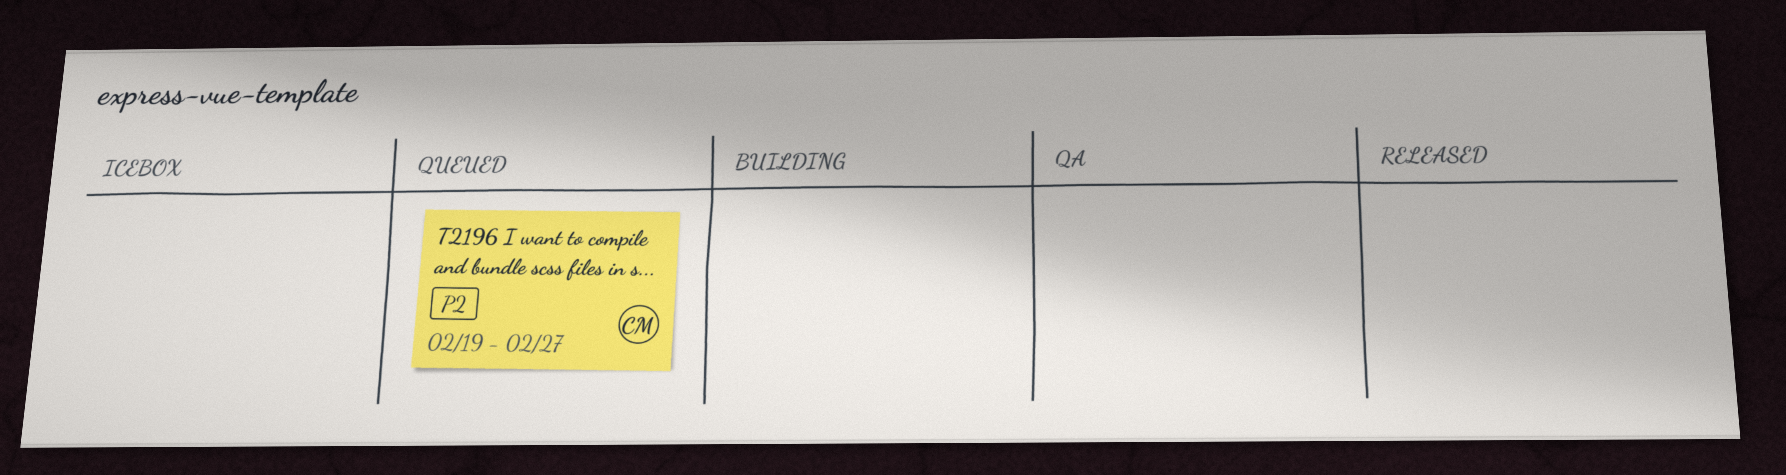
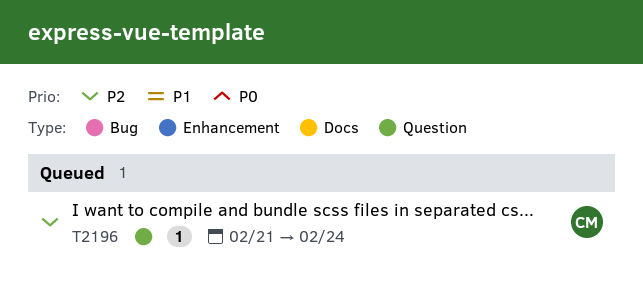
T2196, start: Feb 19 -> Feb 21
T2196, due: Feb 27 -> Feb 24

